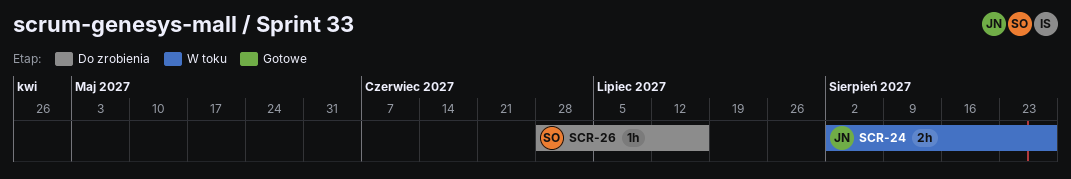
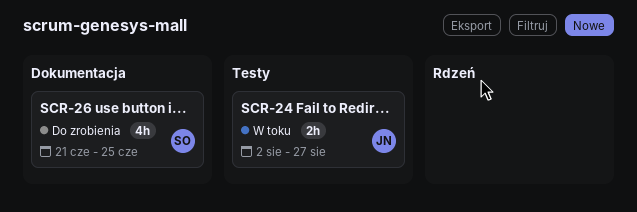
SCR-26, estimate: 1h -> 4h
SCR-26, start: Jun 28 -> Jun 21
SCR-26, due: Jul 16 -> Jun 25

